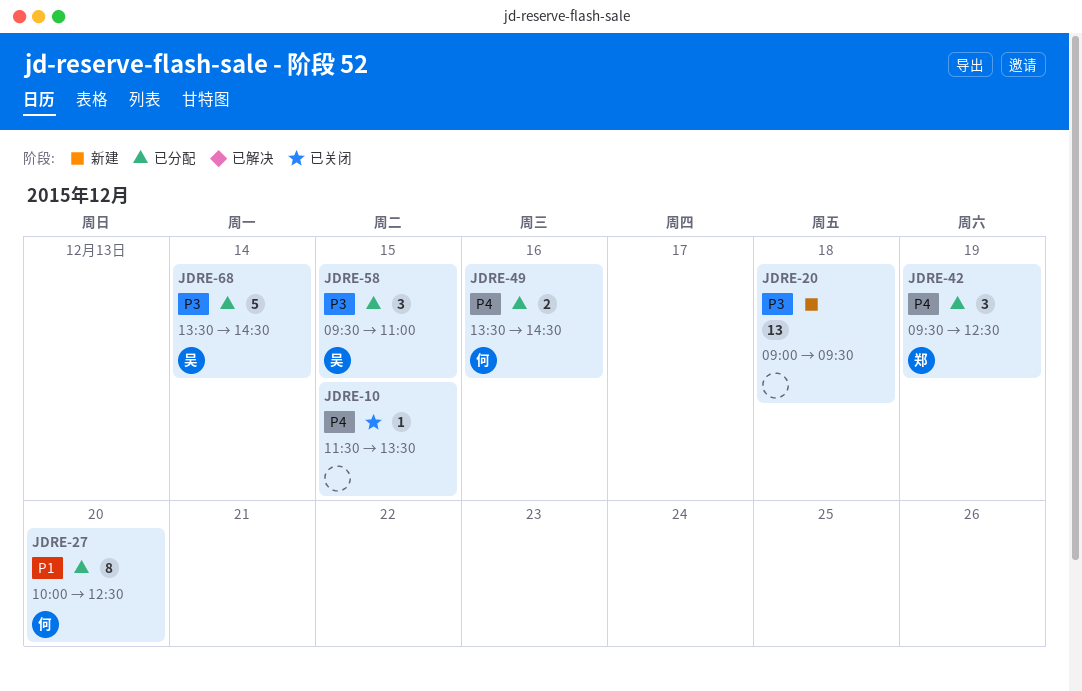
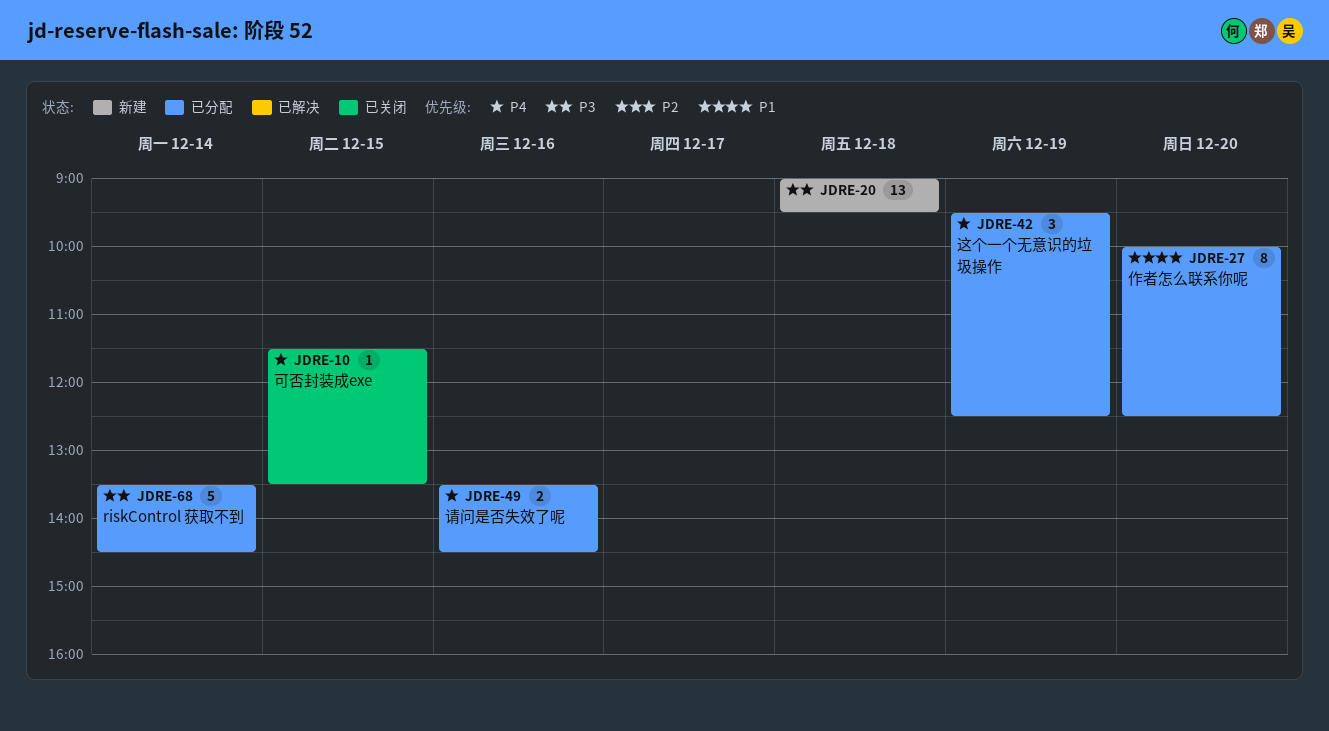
JDRE-58: present -> none

